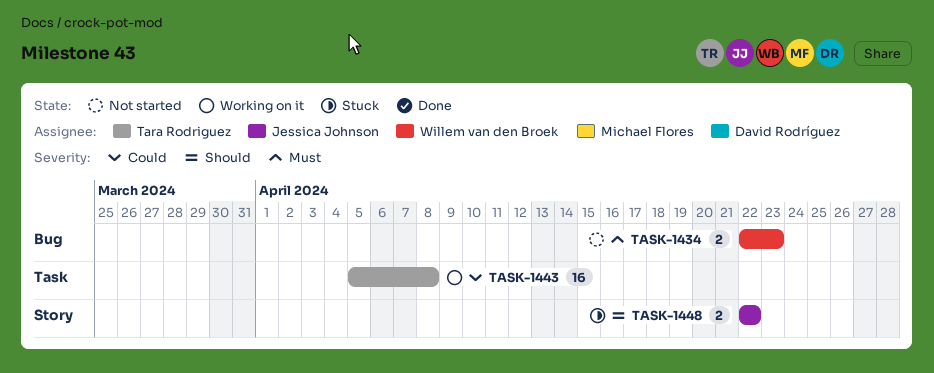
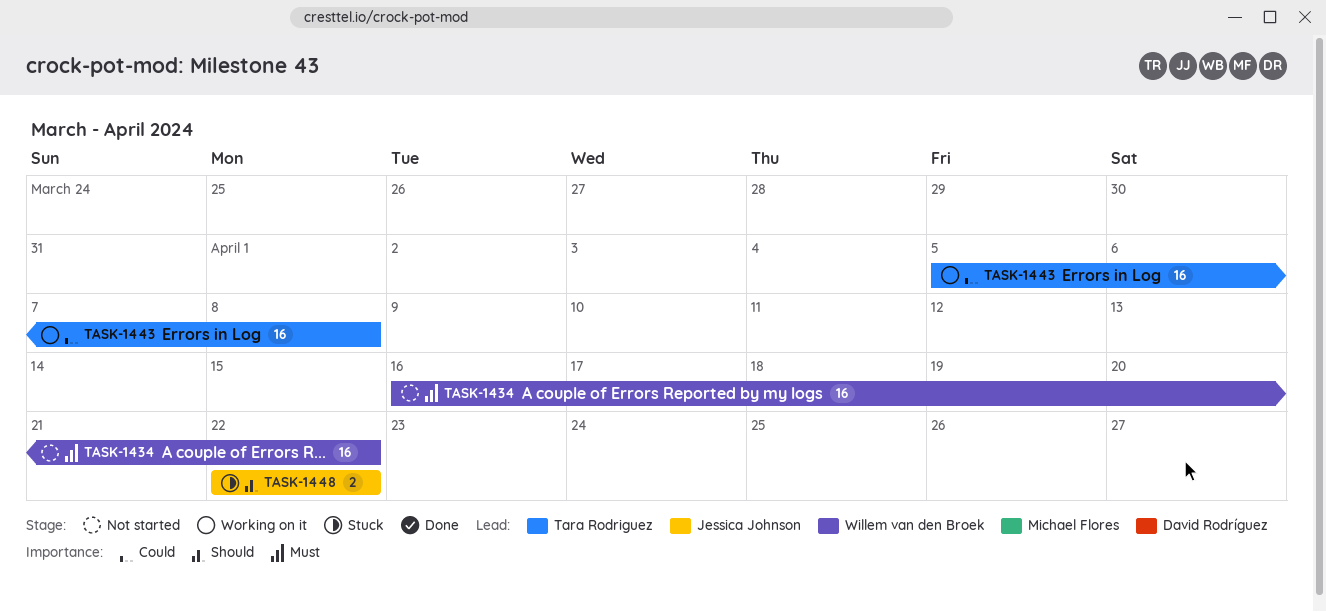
TASK-1434, estimate: 2 -> 16
TASK-1434, start: Apr 22 -> Apr 16
TASK-1434, due: Apr 23 -> Apr 22

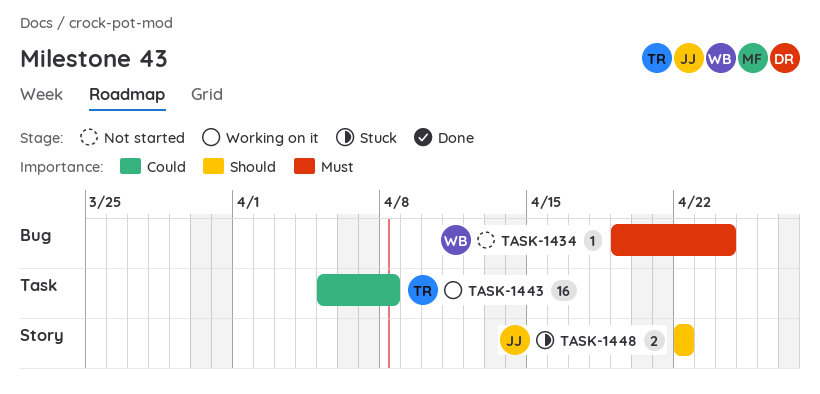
TASK-1434, estimate: 16 -> 1
TASK-1434, start: Apr 16 -> Apr 19
TASK-1434, due: Apr 22 -> Apr 24

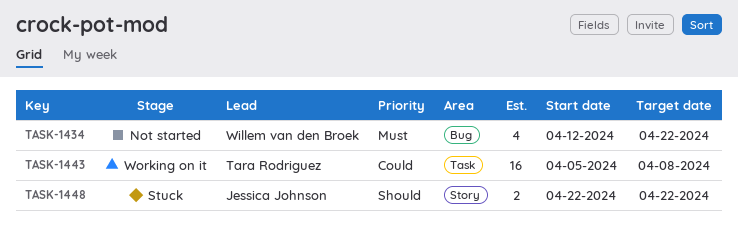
TASK-1434, estimate: 1 -> 4
TASK-1434, start: Apr 19 -> Apr 12
TASK-1434, due: Apr 24 -> Apr 22

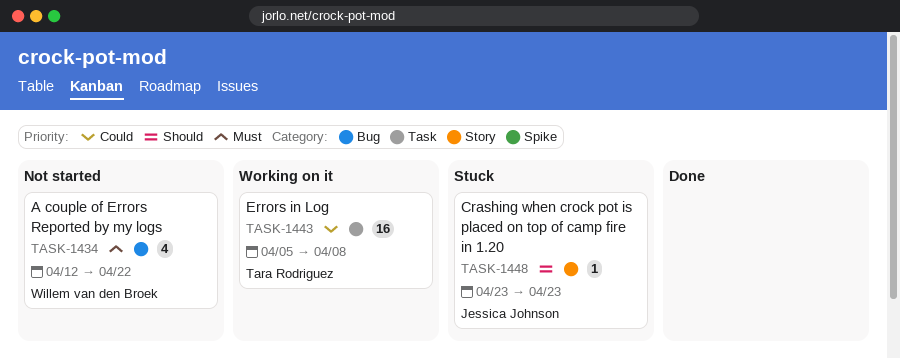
TASK-1448, estimate: 2 -> 1
TASK-1448, start: Apr 22 -> Apr 23
TASK-1448, due: Apr 22 -> Apr 23

